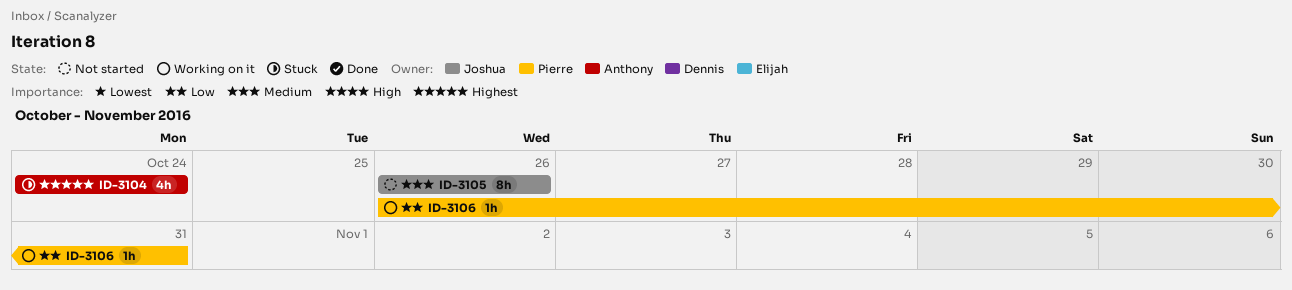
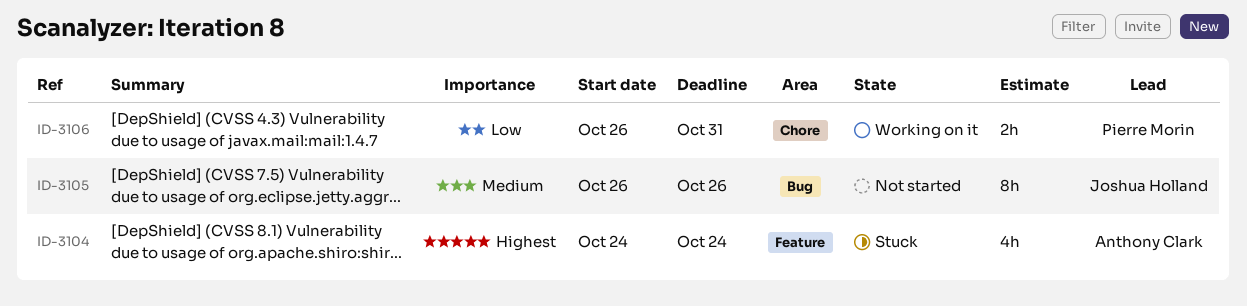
ID-3106, estimate: 1h -> 2h

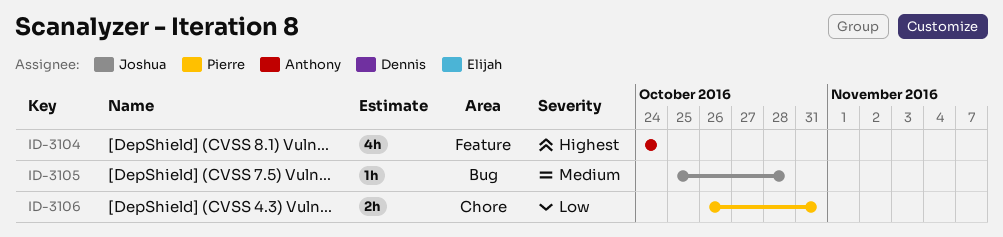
ID-3105, estimate: 8h -> 1h
ID-3105, start: Oct 26 -> Oct 25
ID-3105, due: Oct 26 -> Oct 28

